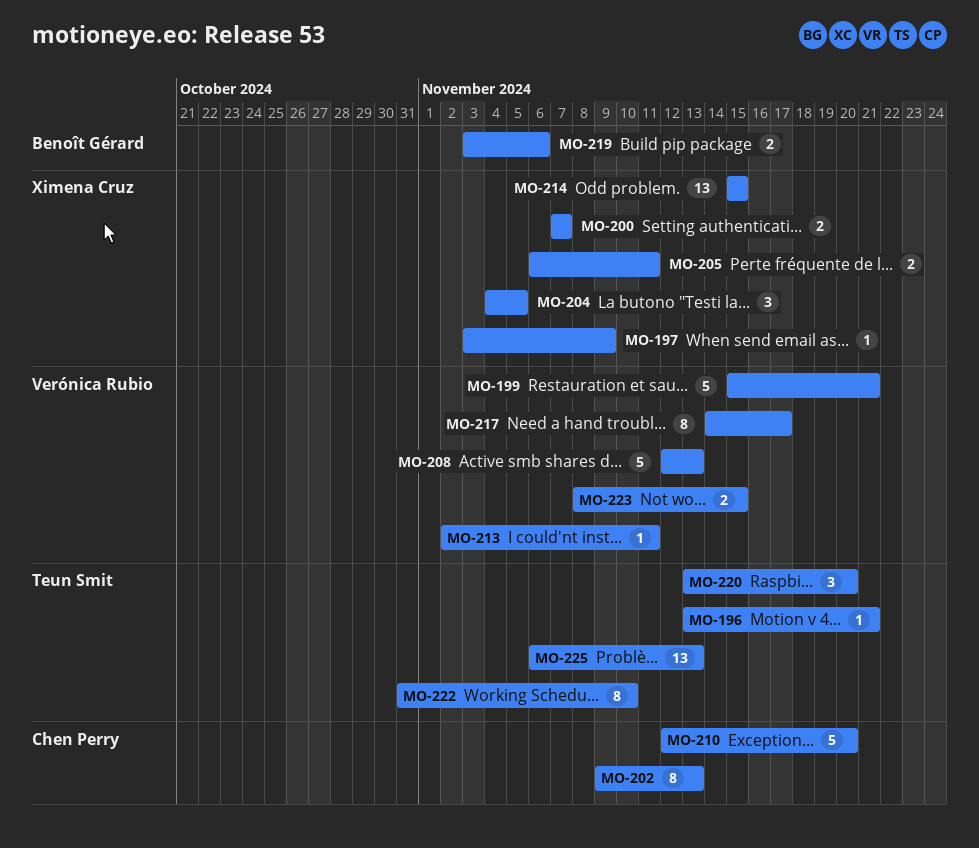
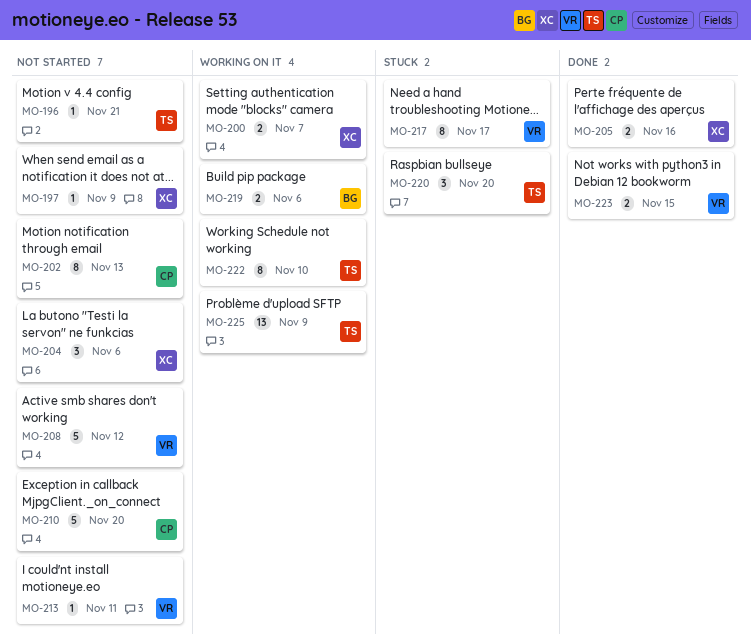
MO-199: present -> none
MO-204, due: Nov 5 -> Nov 6
MO-205, due: Nov 11 -> Nov 16
MO-208, due: Nov 13 -> Nov 12
MO-214: present -> none
MO-225, due: Nov 13 -> Nov 9

